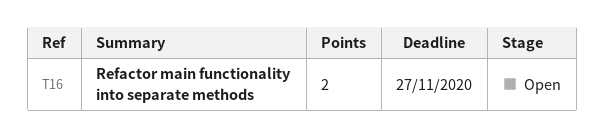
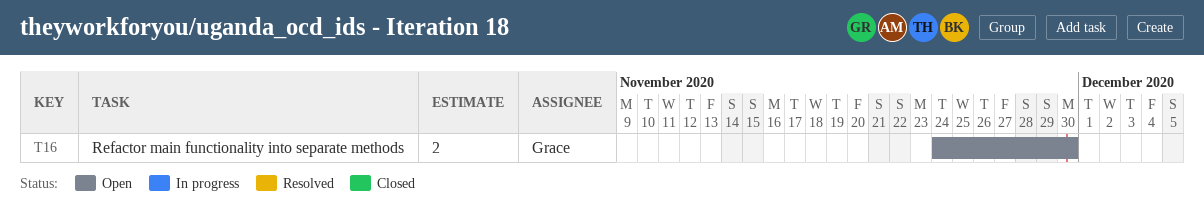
T16, due: Nov 27 -> Nov 30

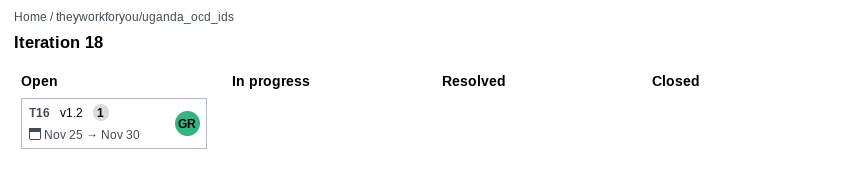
T16, estimate: 2 -> 1
T16, start: Nov 24 -> Nov 25

